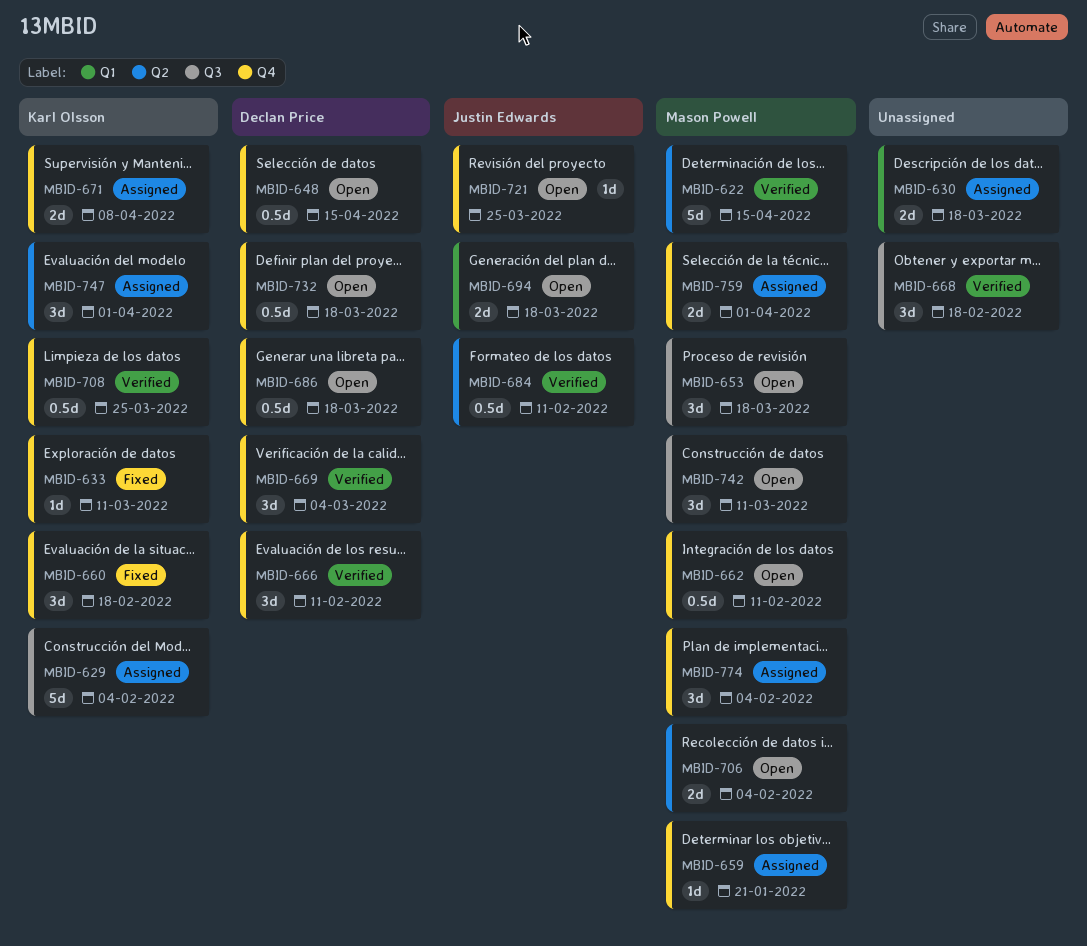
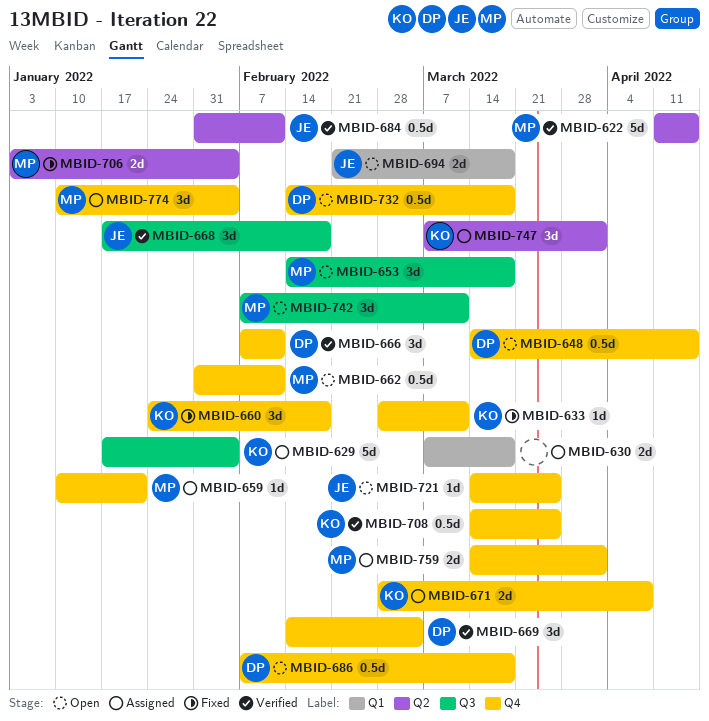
MBID-668, owner: none -> Justin Edwards
MBID-706, status: Open -> Fixed

